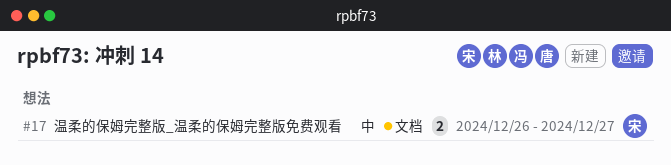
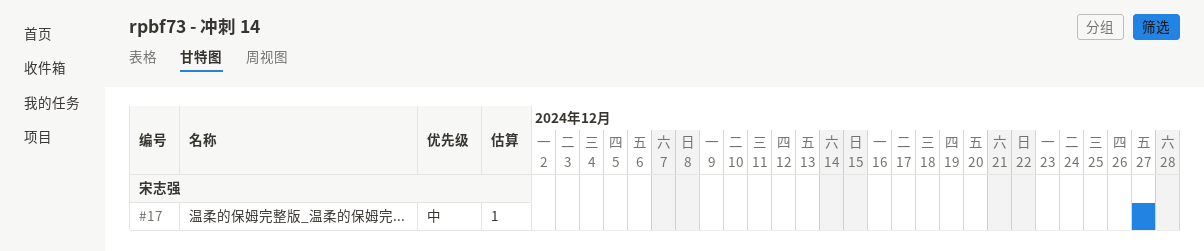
#17, estimate: 2 -> 1
#17, start: Dec 26 -> Dec 27

